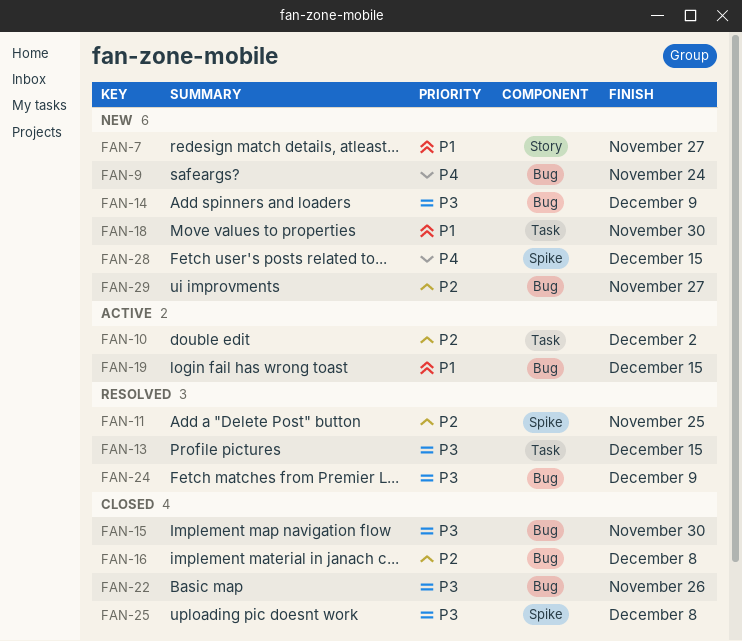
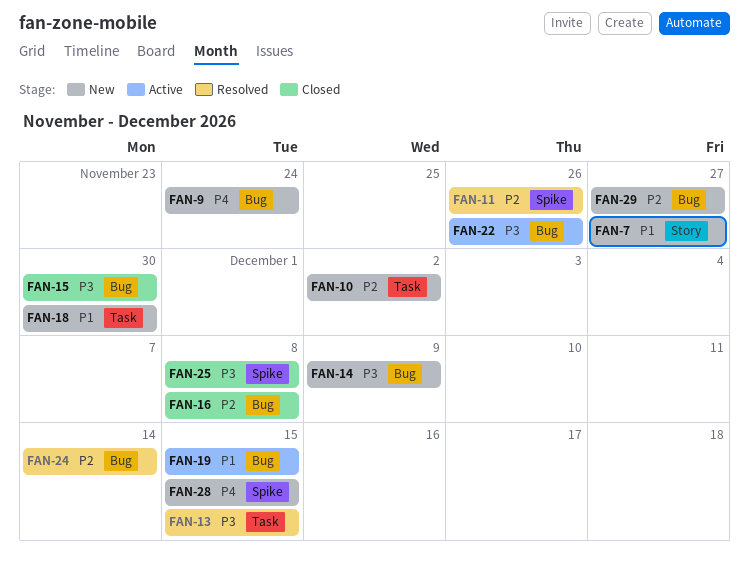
FAN-10, status: Active -> New
FAN-11, due: Nov 25 -> Nov 26
FAN-22, status: Closed -> Active
FAN-24, priority: P3 -> P2
FAN-24, due: Dec 9 -> Dec 14

